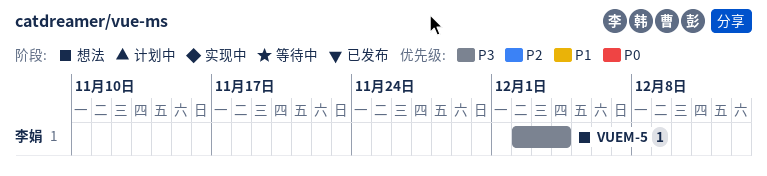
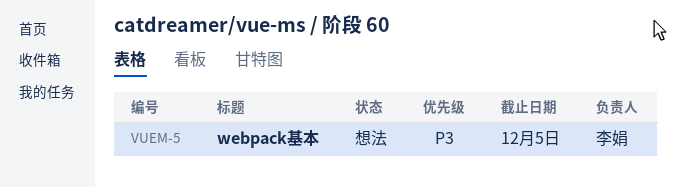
VUEM-5, due: Dec 4 -> Dec 5

